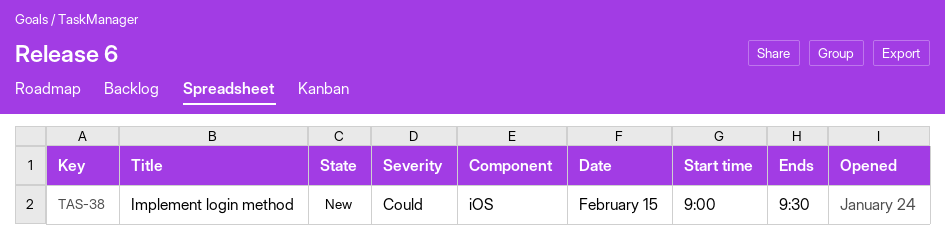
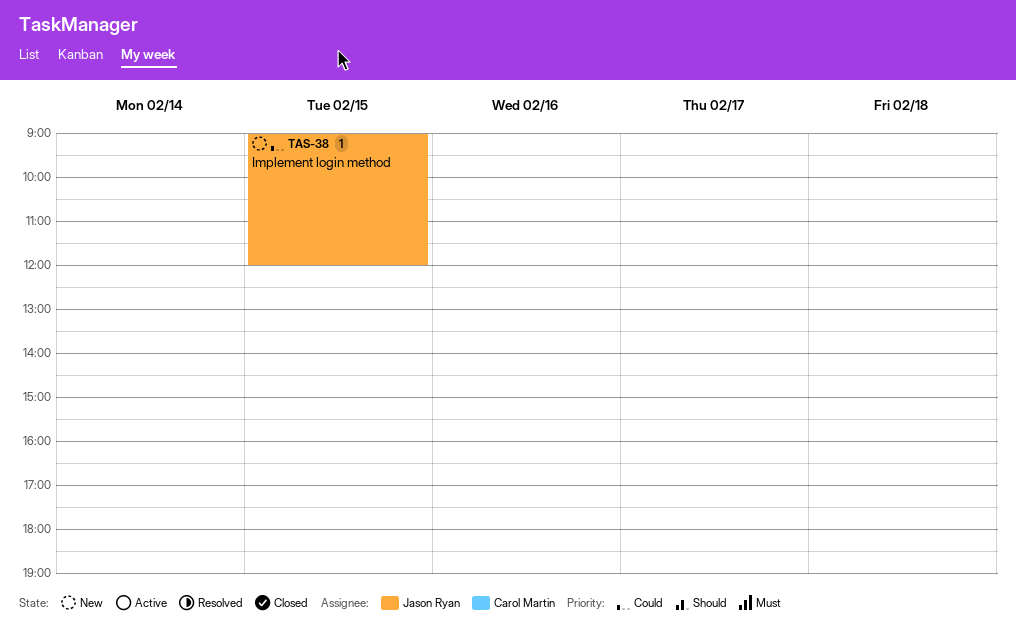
TAS-38, ends: 09:30 -> 12:00

